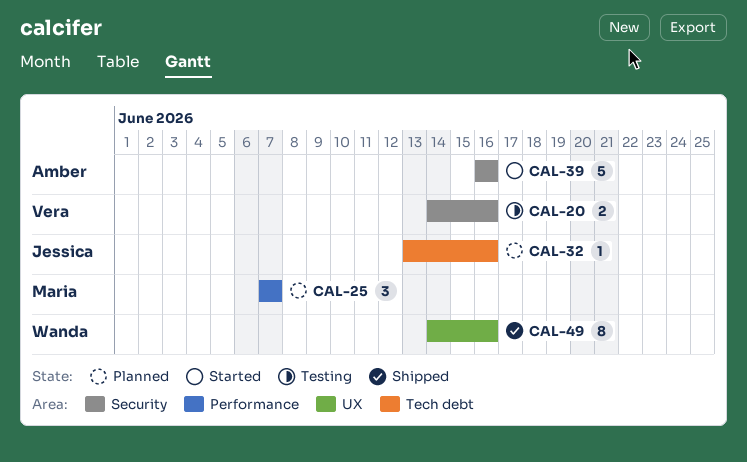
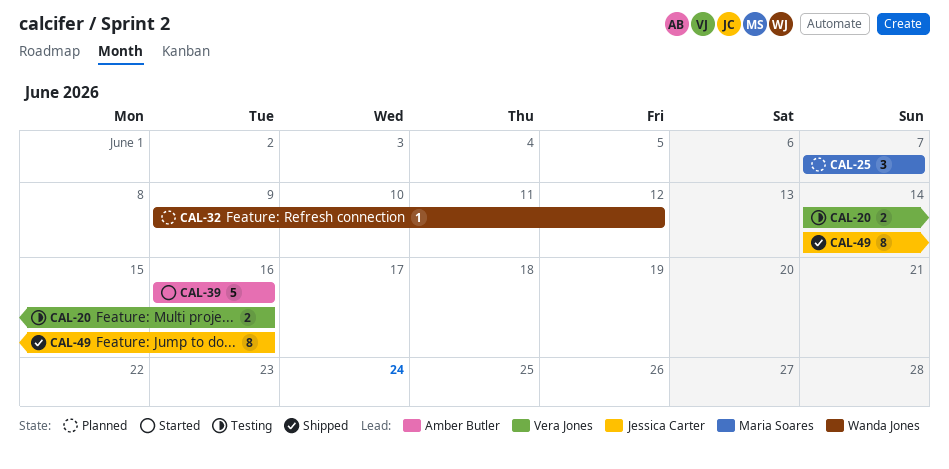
CAL-32, owner: Jessica Carter -> Wanda Jones
CAL-32, start: Jun 13 -> Jun 9
CAL-32, due: Jun 16 -> Jun 12
CAL-49, owner: Wanda Jones -> Jessica Carter

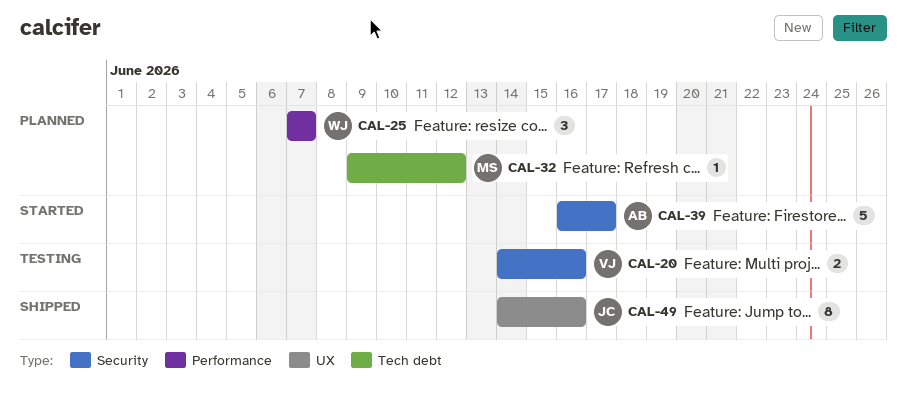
CAL-25, owner: Maria Soares -> Wanda Jones
CAL-32, owner: Wanda Jones -> Maria Soares
CAL-39, due: Jun 16 -> Jun 17

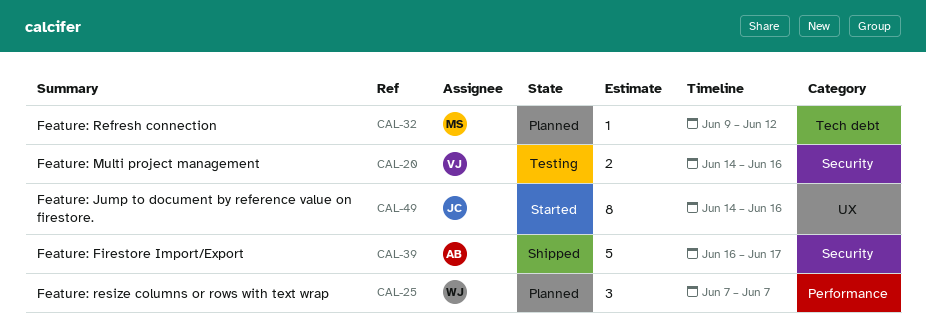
CAL-39, status: Started -> Shipped
CAL-49, status: Shipped -> Started

